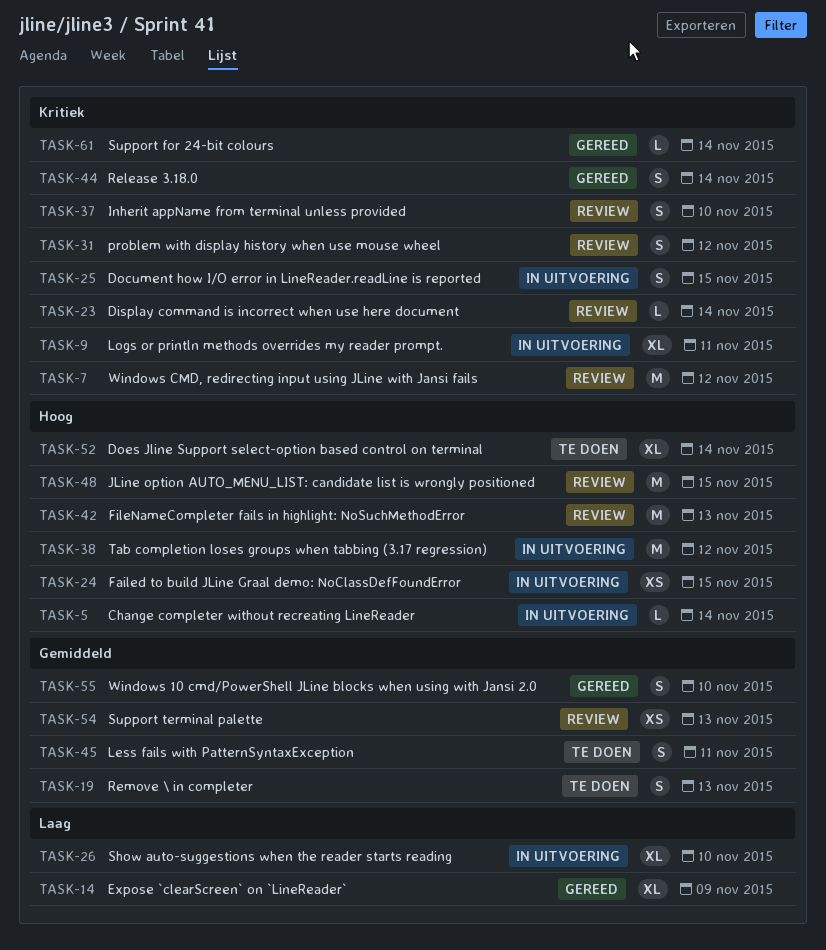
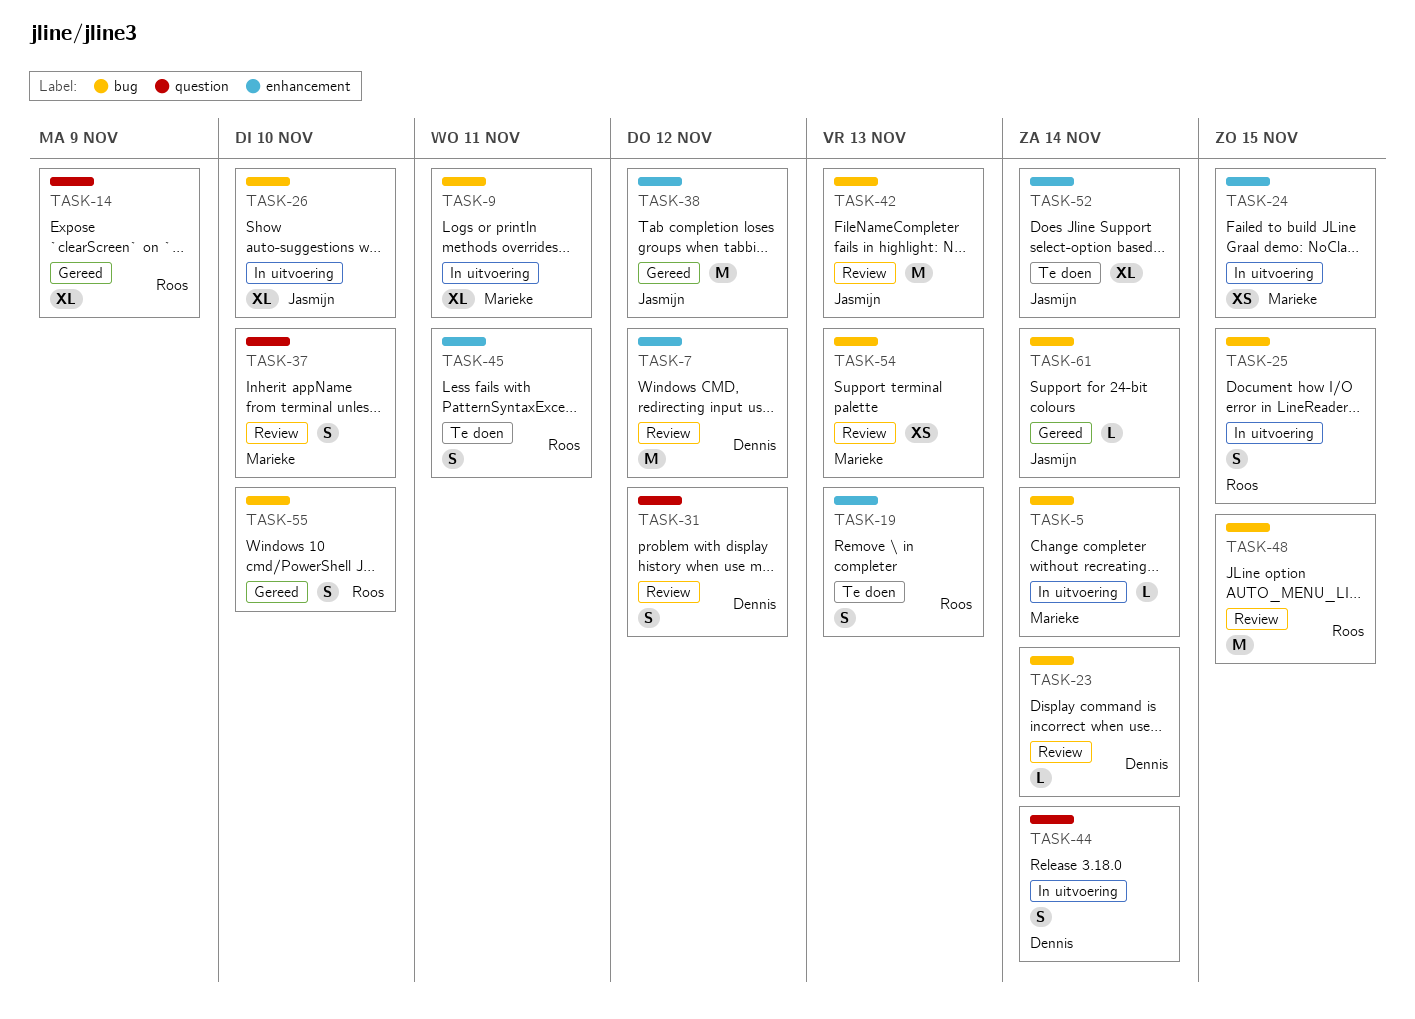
TASK-38, status: In uitvoering -> Gereed
TASK-44, status: Gereed -> In uitvoering

